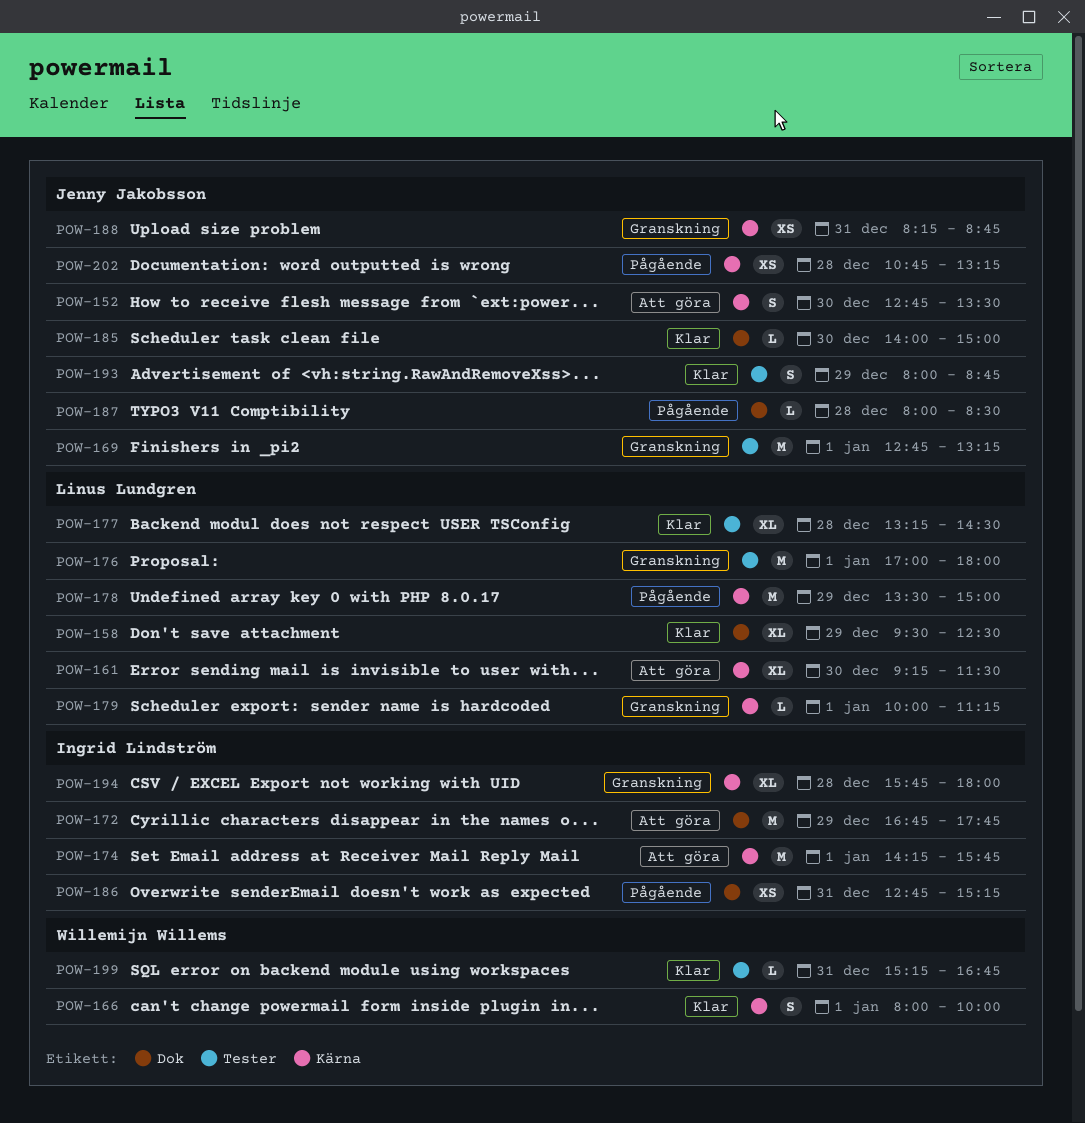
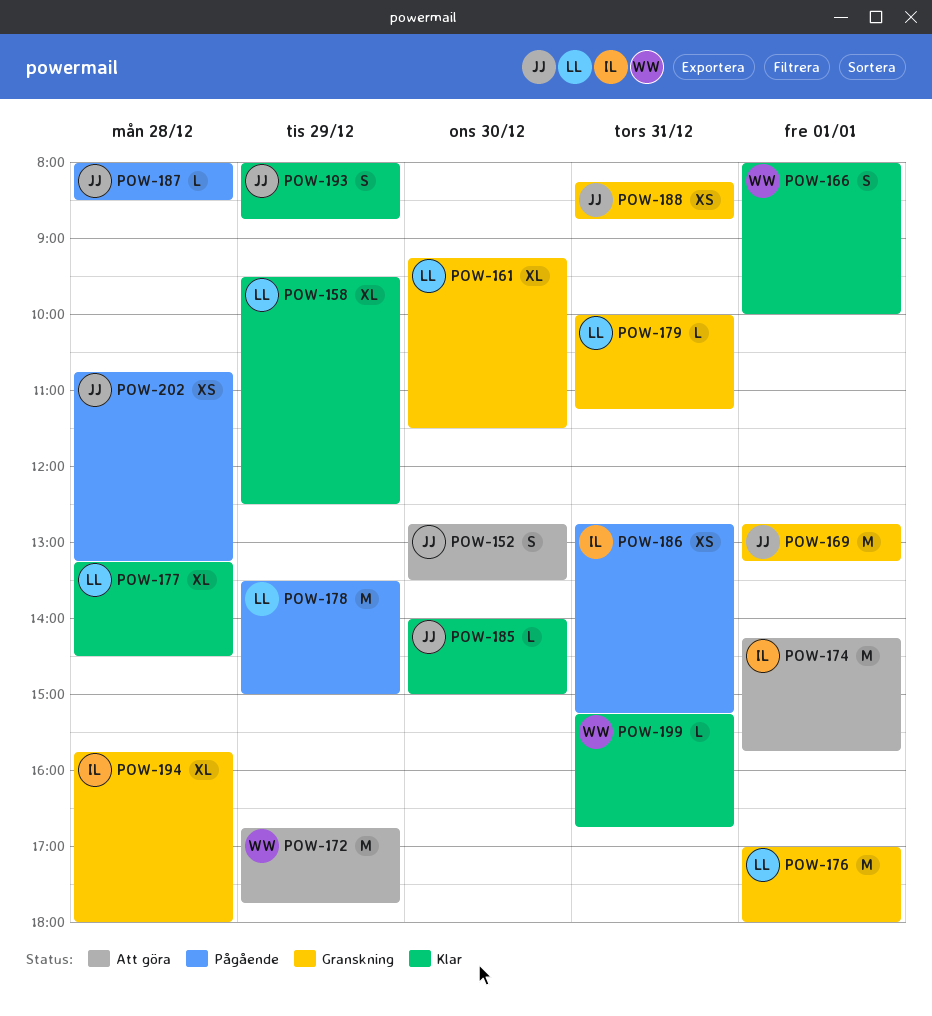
POW-161, status: Att göra -> Granskning
POW-172, owner: Ingrid Lindström -> Willemijn Willems
POW-179, day: Jan 1 -> Dec 31

